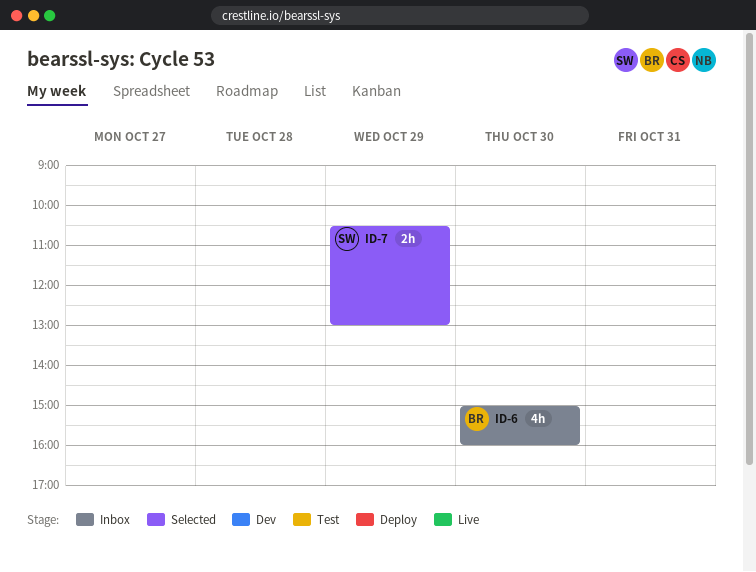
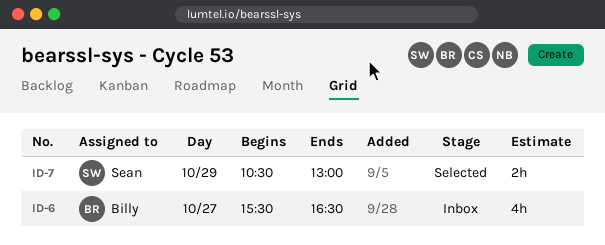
ID-6, day: Oct 30 -> Oct 27
ID-6, begins: 15:00 -> 15:30
ID-6, ends: 16:00 -> 16:30

